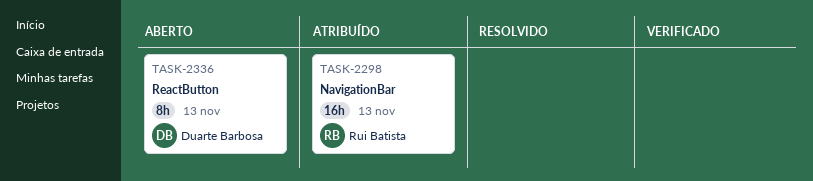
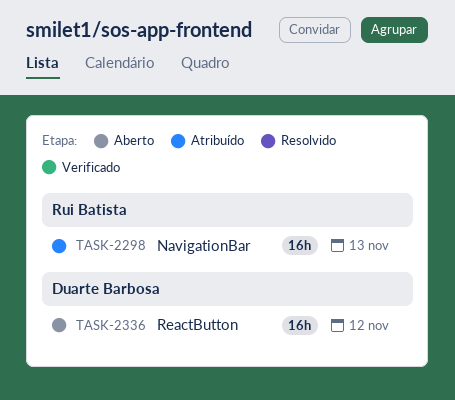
TASK-2336, estimate: 8h -> 16h
TASK-2336, due: Nov 13 -> Nov 12

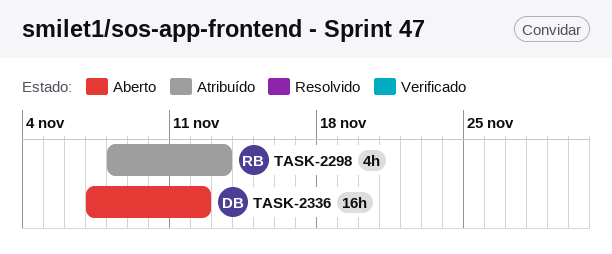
TASK-2298, estimate: 16h -> 4h

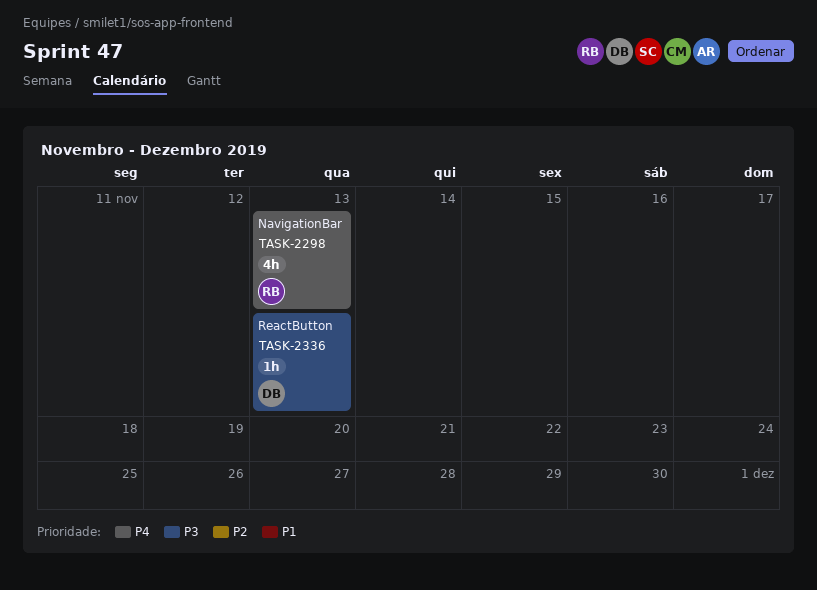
TASK-2336, estimate: 16h -> 1h
TASK-2336, due: Nov 12 -> Nov 13

